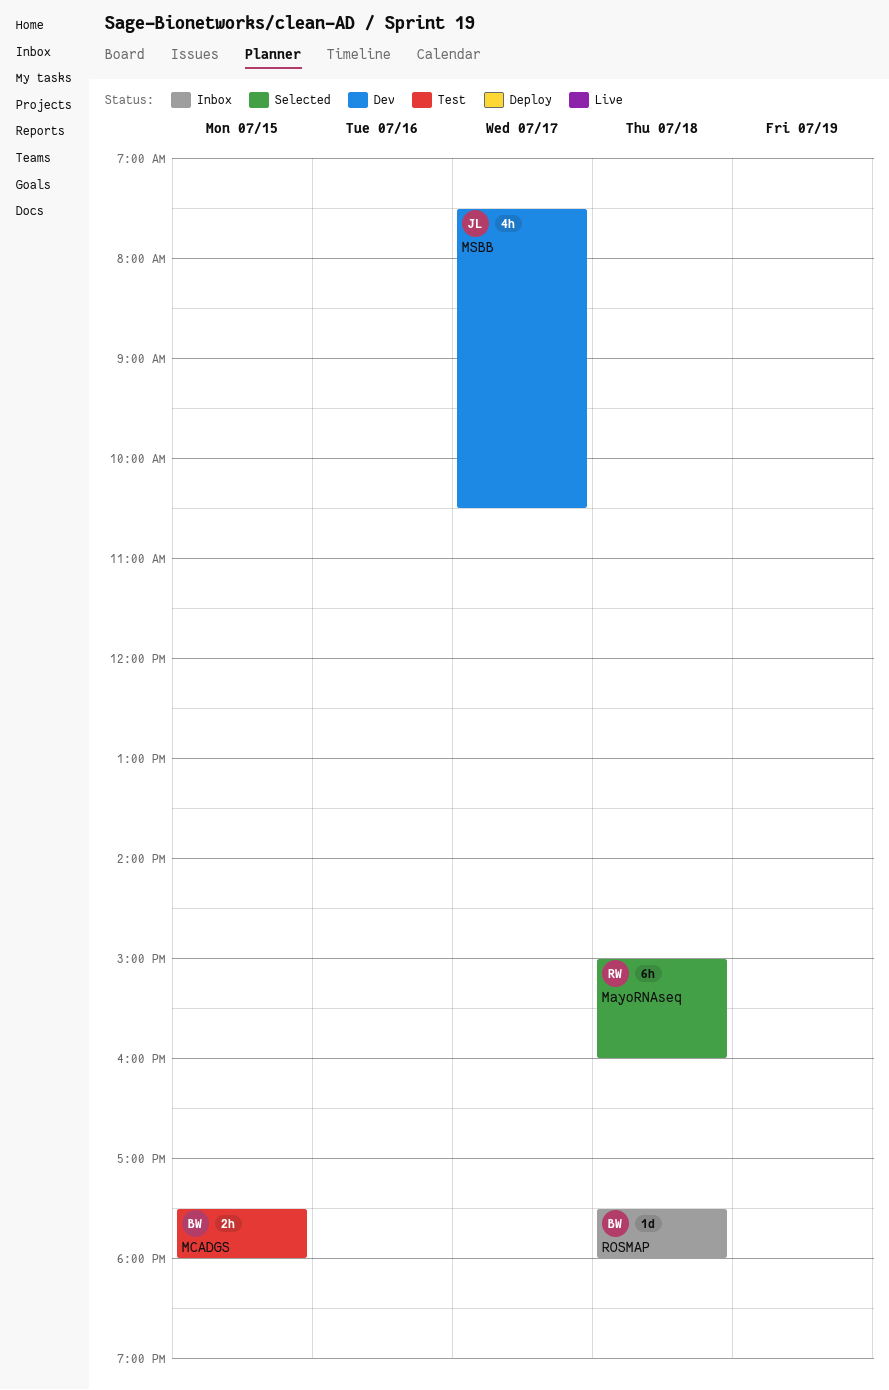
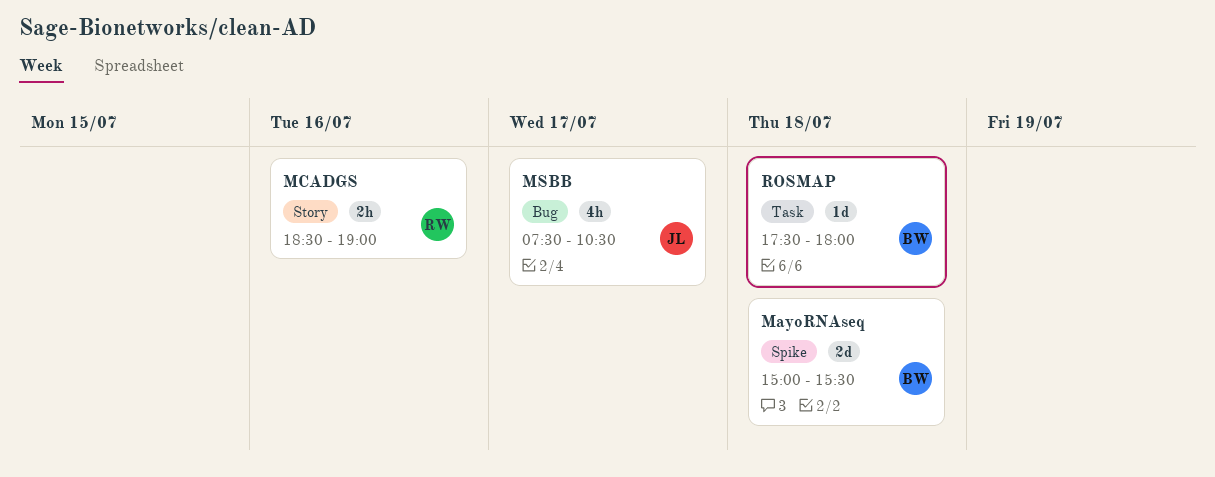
MayoRNAseq, owner: RW -> BW
MayoRNAseq, estimate: 6h -> 2d
MayoRNAseq, ends: 16:00 -> 15:30
MCADGS, owner: BW -> RW
MCADGS, day: Jul 15 -> Jul 16
MCADGS, begins: 17:30 -> 18:30
MCADGS, ends: 18:00 -> 19:00

